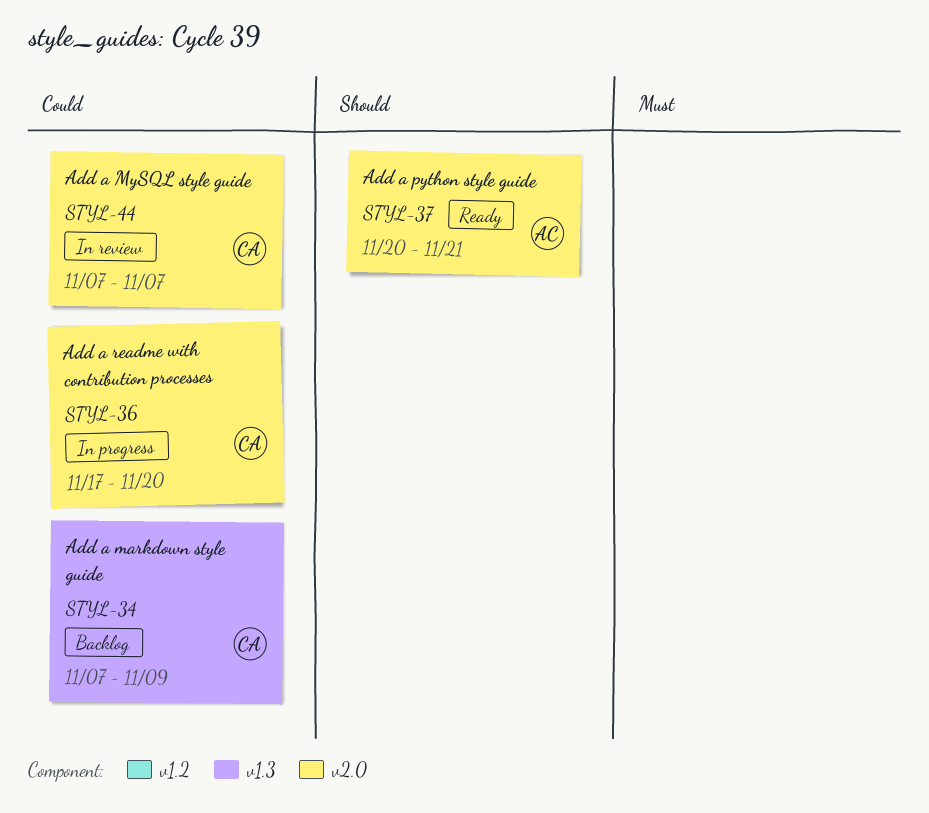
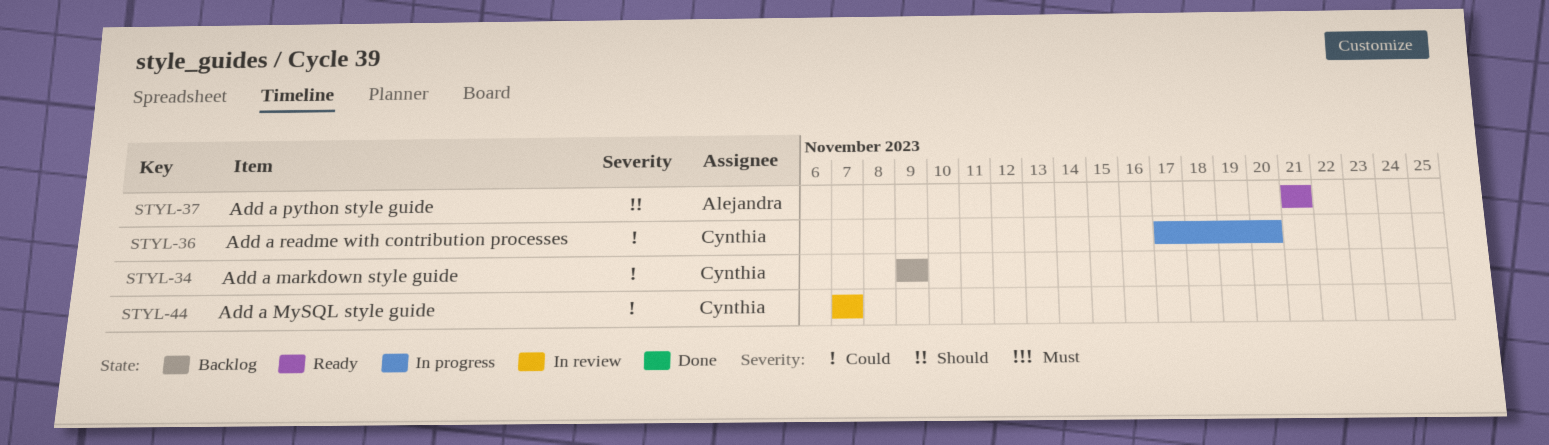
STYL-34, start: Nov 7 -> Nov 9
STYL-37, start: Nov 20 -> Nov 21

